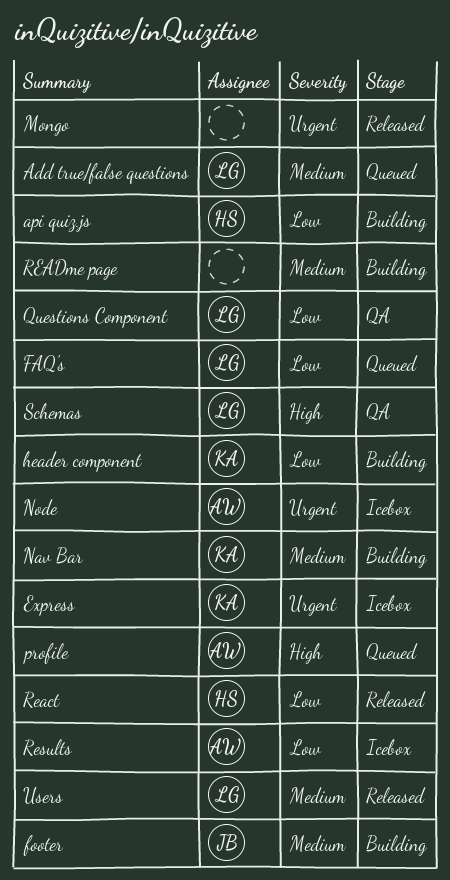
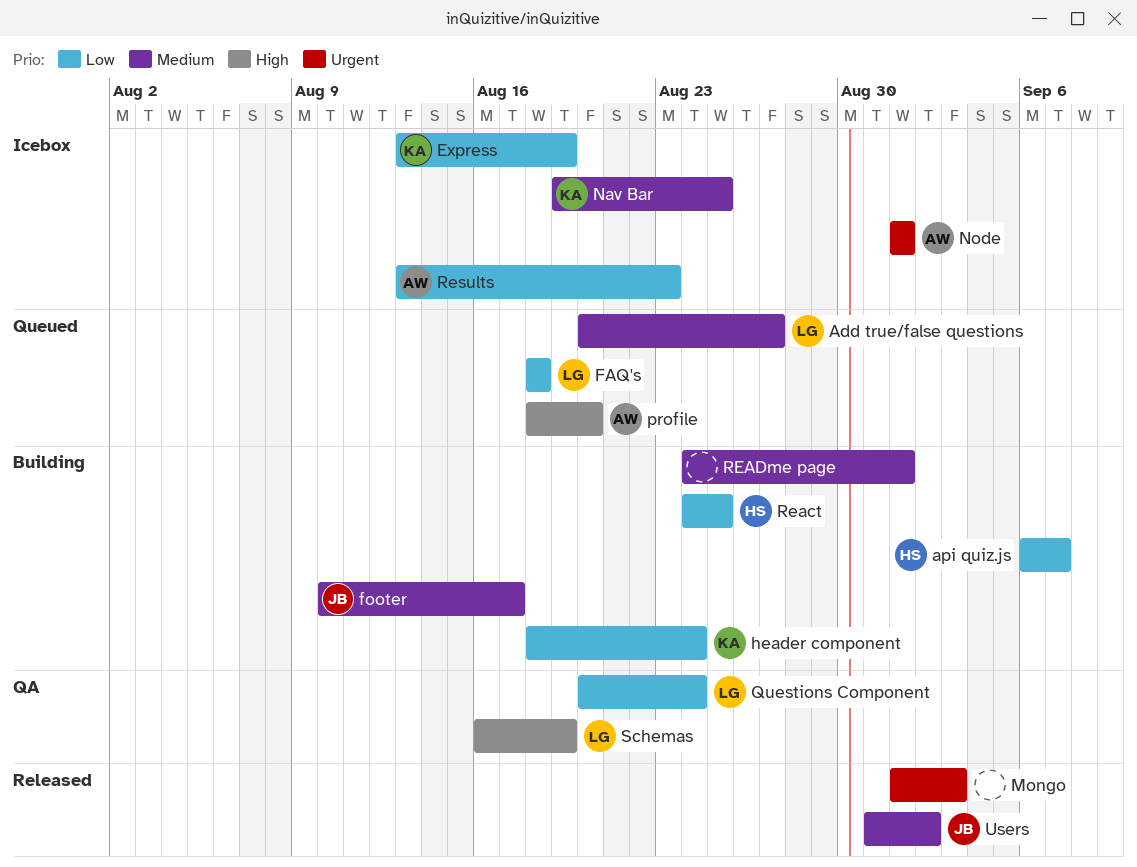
Express, priority: Urgent -> Low
Nav Bar, status: Building -> Icebox
React, status: Released -> Building
Users, owner: LG -> JB

